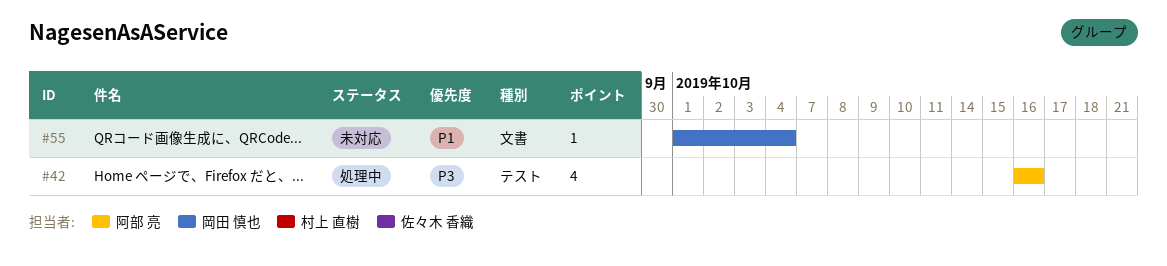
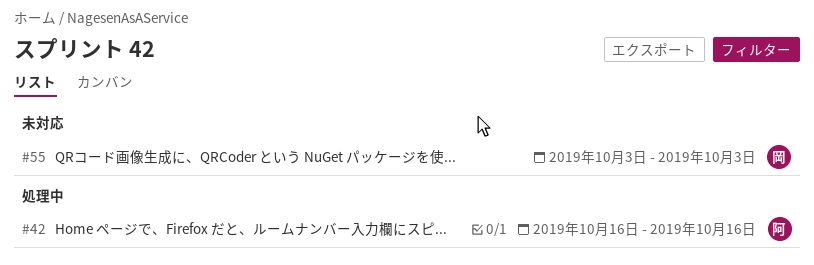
#55, start: Oct 1 -> Oct 3
#55, due: Oct 4 -> Oct 3

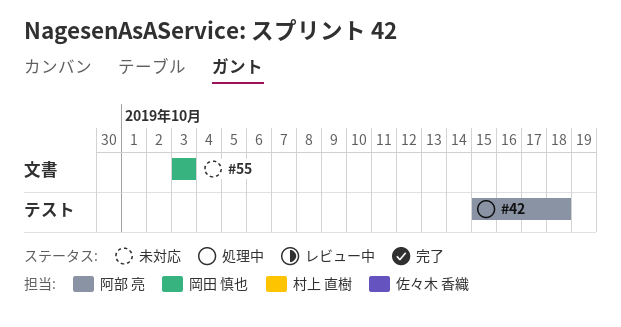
#42, start: Oct 16 -> Oct 15
#42, due: Oct 16 -> Oct 18

